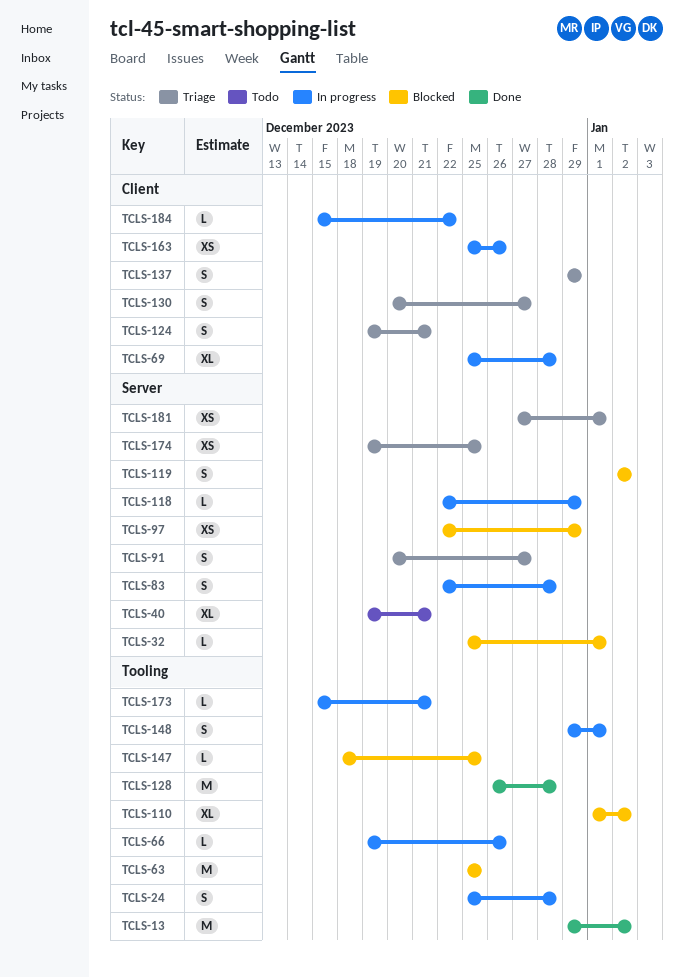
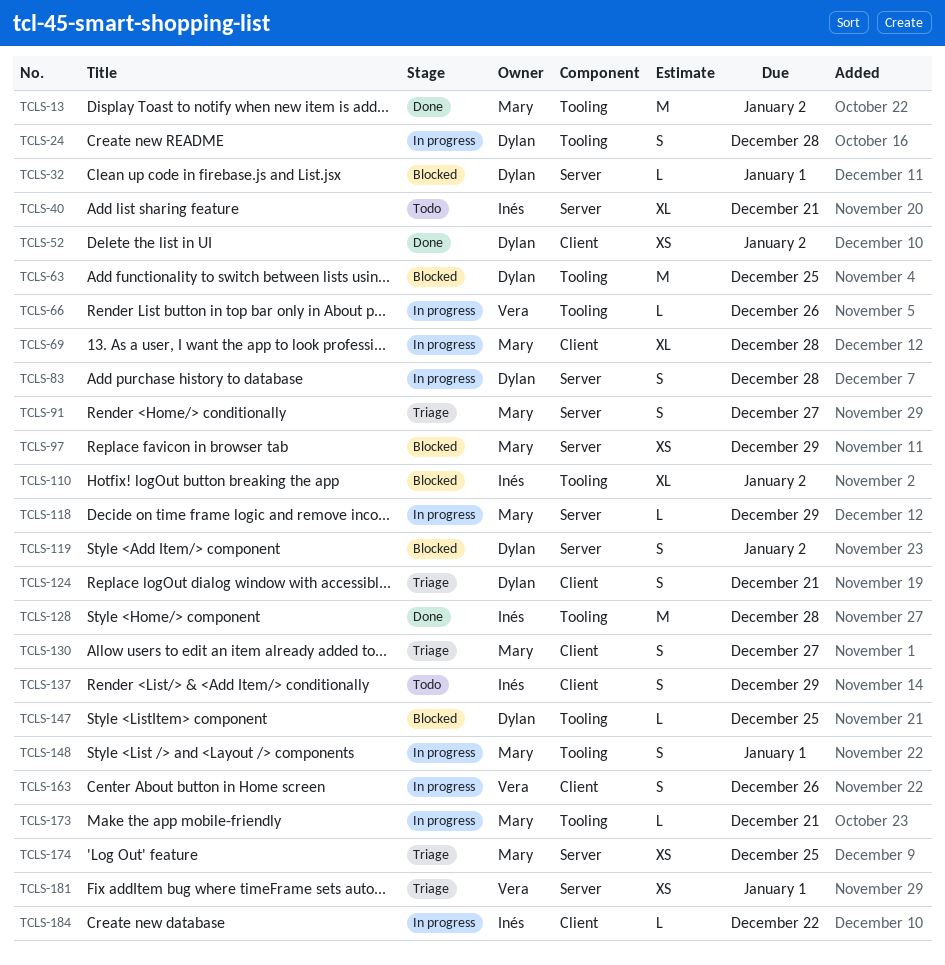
TCLS-52: none -> present
TCLS-137, status: Triage -> Todo
TCLS-163, estimate: XS -> S

